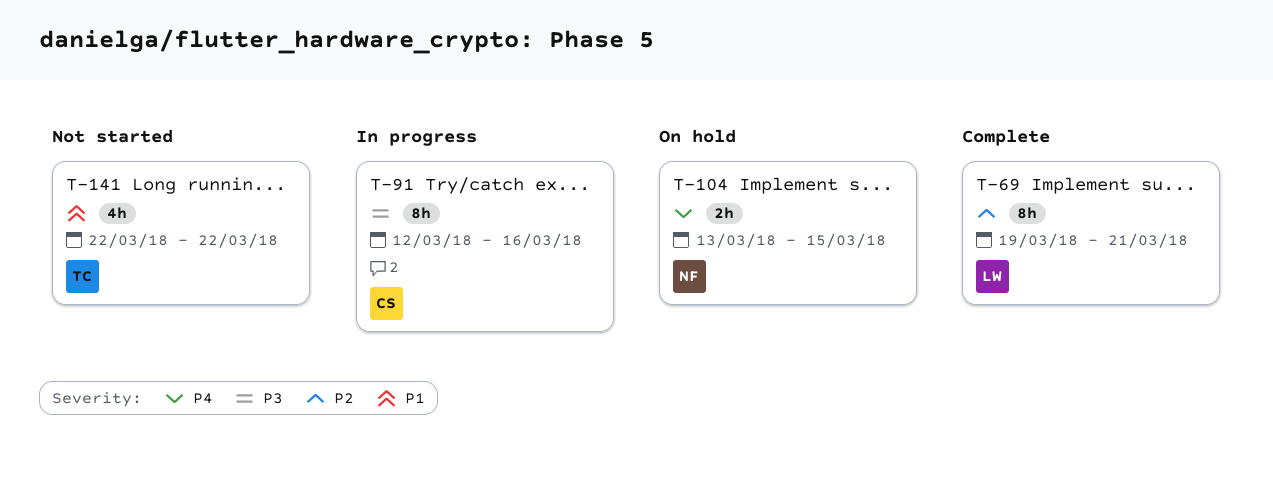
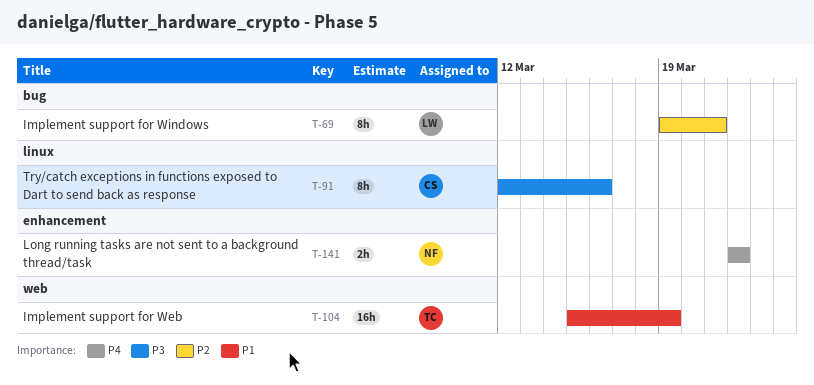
T-104, owner: NF -> TC
T-104, priority: P4 -> P1
T-104, estimate: 2h -> 16h
T-104, start: Mar 13 -> Mar 15
T-104, due: Mar 15 -> Mar 19
T-141, owner: TC -> NF
T-141, priority: P1 -> P4
T-141, estimate: 4h -> 2h

